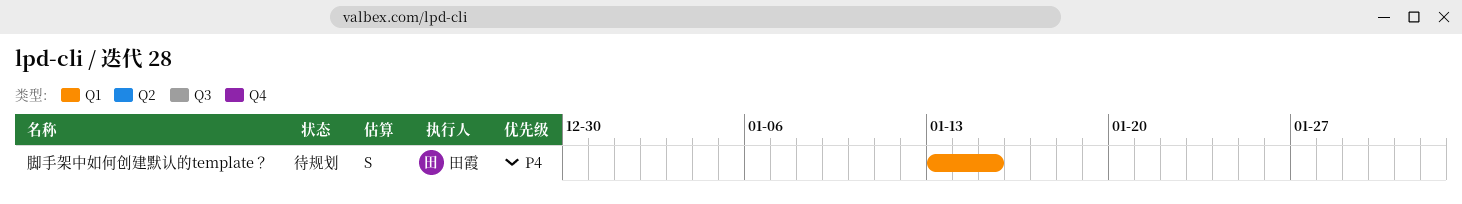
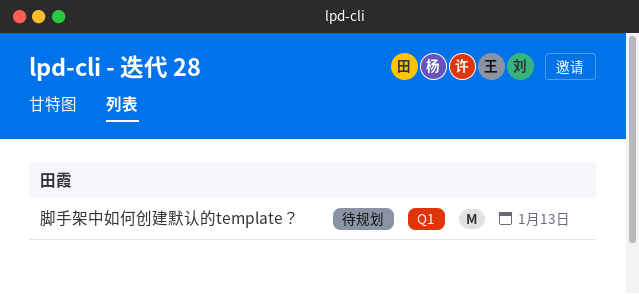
脚手架中如何创建默认的template？, estimate: S -> M
脚手架中如何创建默认的template？, due: Jan 15 -> Jan 13

